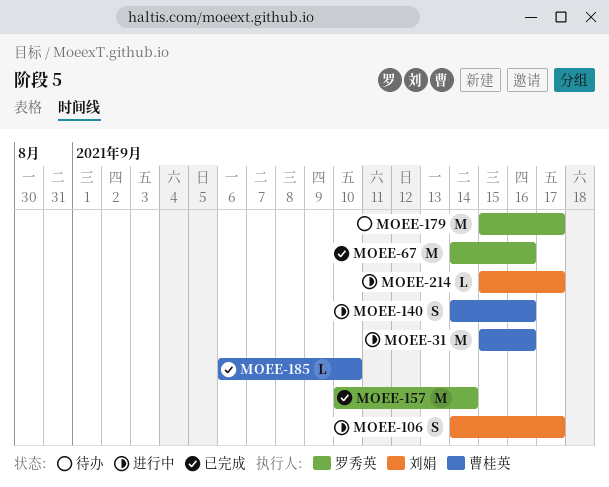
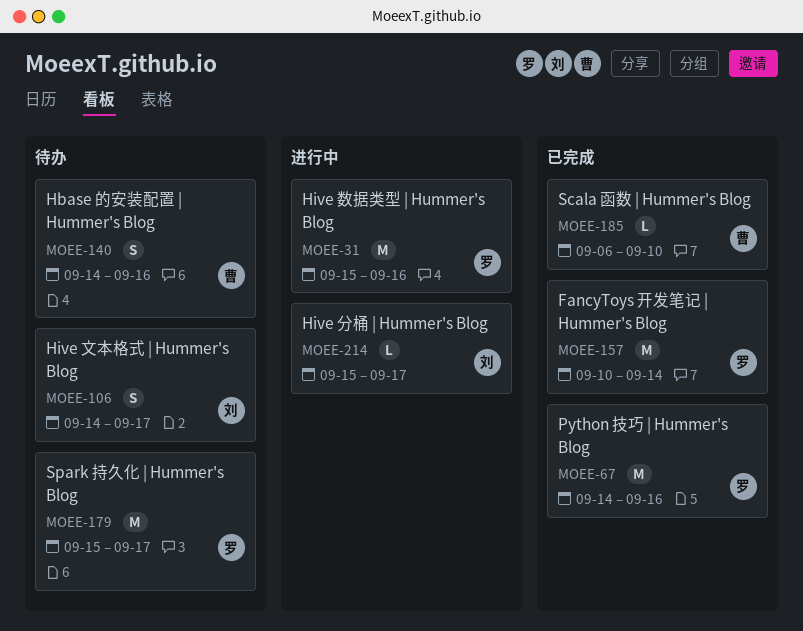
MOEE-31, owner: 曹桂英 -> 罗秀英
MOEE-106, status: 进行中 -> 待办
MOEE-140, status: 进行中 -> 待办

